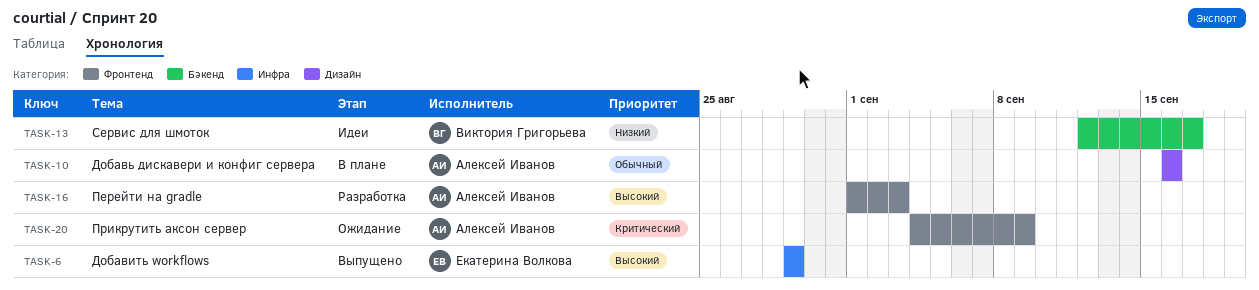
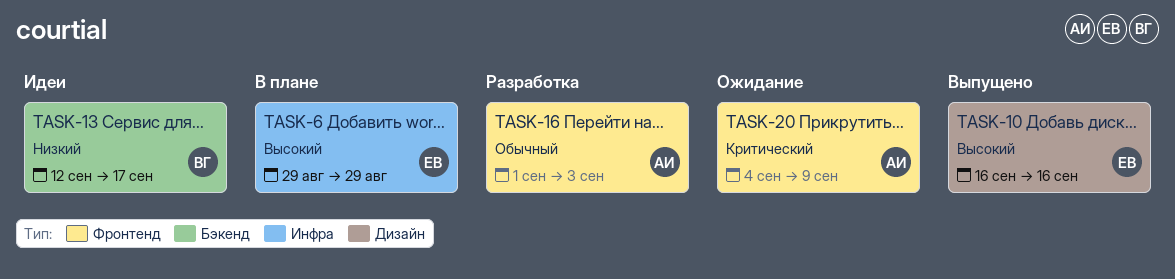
TASK-6, status: Выпущено -> В плане
TASK-10, status: В плане -> Выпущено
TASK-10, owner: Алексей Иванов -> Екатерина Волкова
TASK-10, priority: Обычный -> Высокий
TASK-16, priority: Высокий -> Обычный

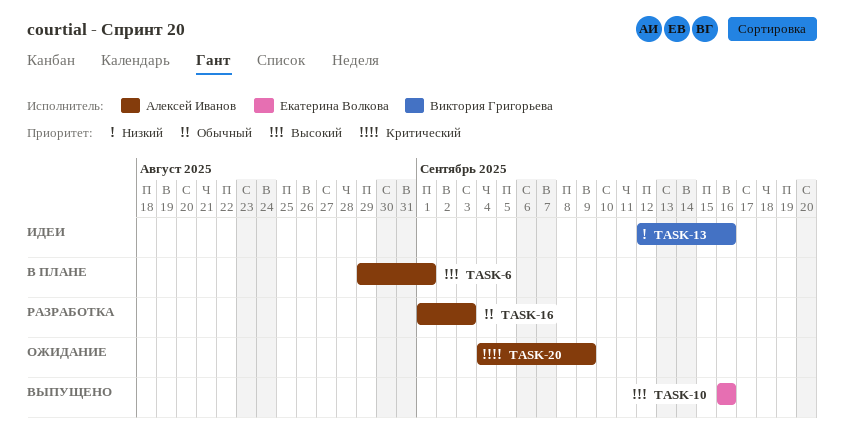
TASK-6, owner: Екатерина Волкова -> Алексей Иванов
TASK-6, due: Aug 29 -> Sep 1
TASK-13, due: Sep 17 -> Sep 16

